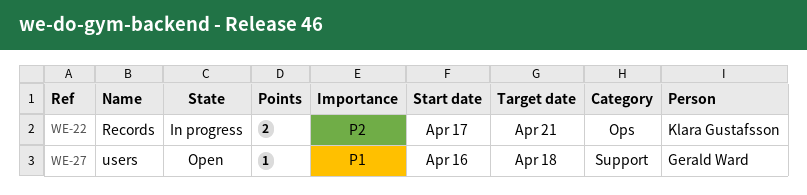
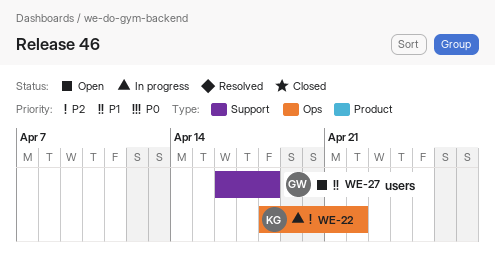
WE-22, start: Apr 17 -> Apr 18
WE-22, due: Apr 21 -> Apr 22

